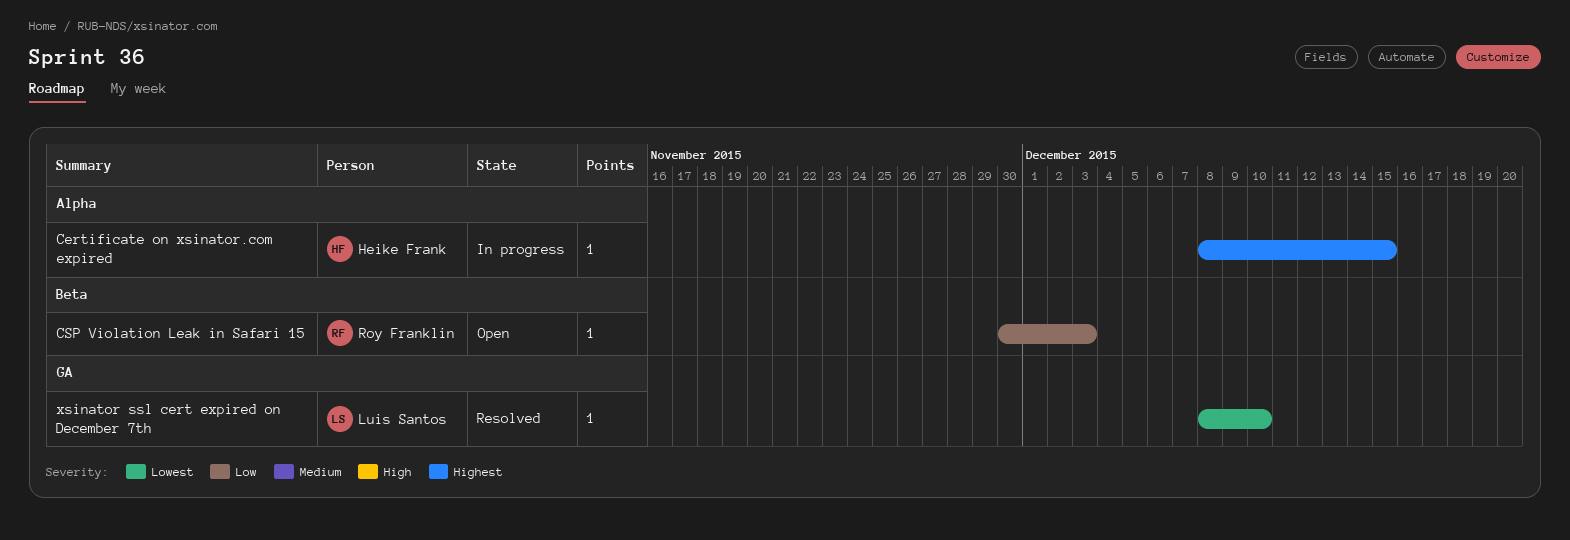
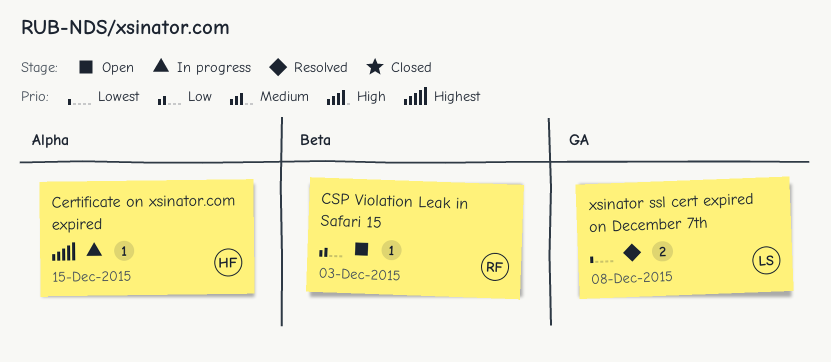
xsinator ssl cert expired on December 7th, estimate: 1 -> 2
xsinator ssl cert expired on December 7th, due: Dec 10 -> Dec 8

